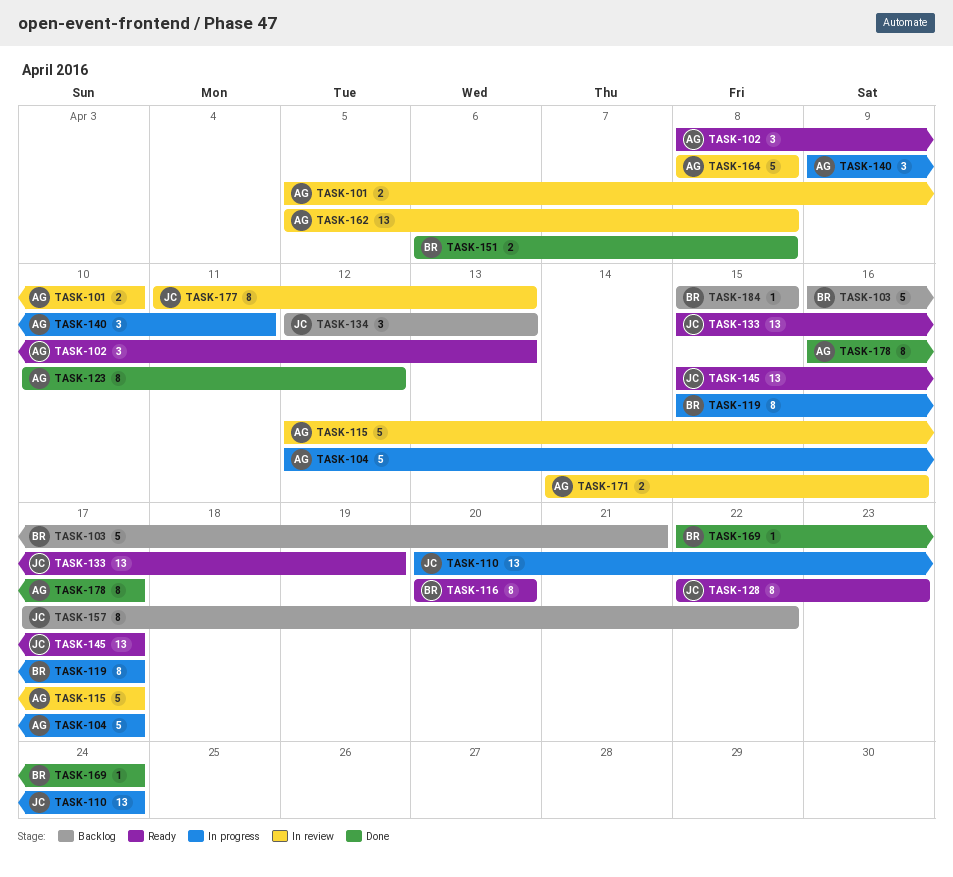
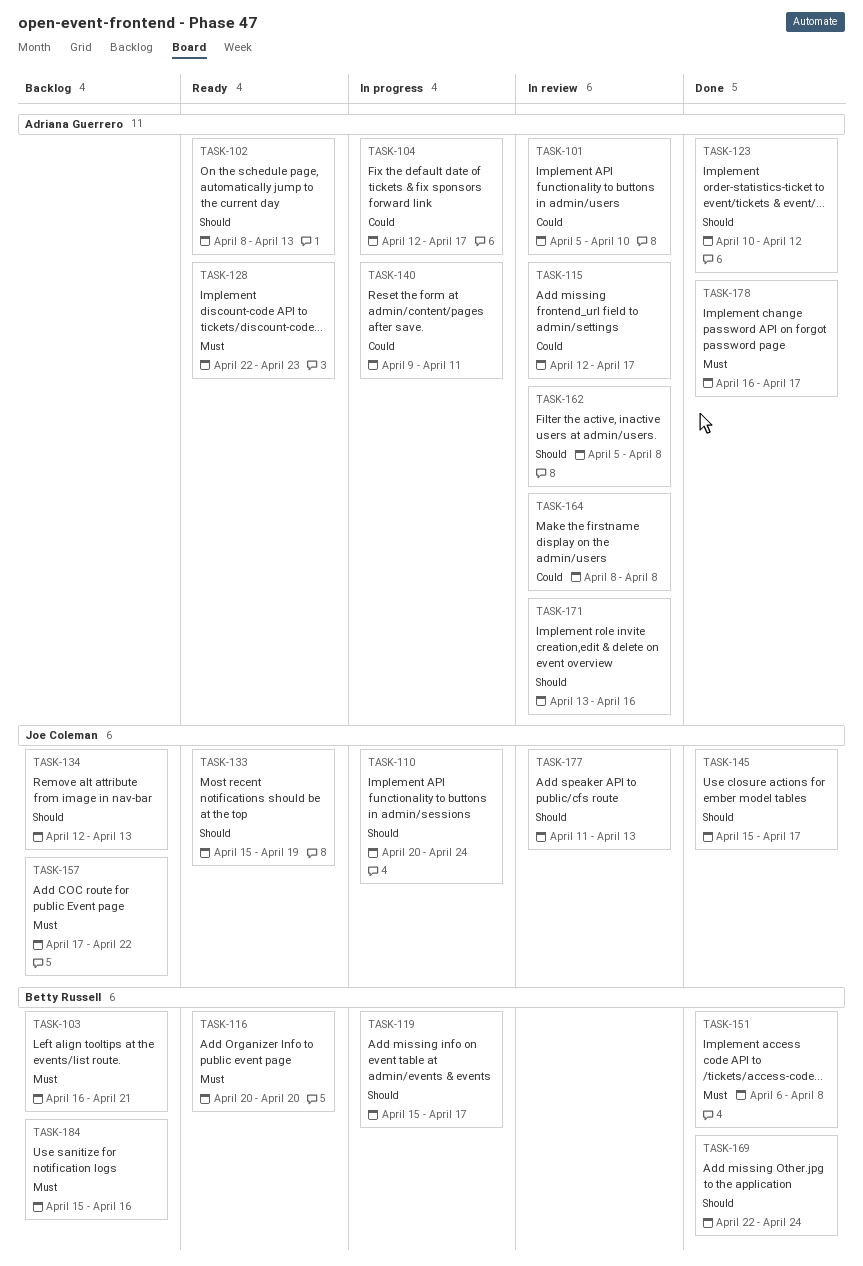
TASK-128, owner: Joe Coleman -> Adriana Guerrero
TASK-145, status: Ready -> Done
TASK-171, start: Apr 14 -> Apr 13
TASK-184, due: Apr 15 -> Apr 16

